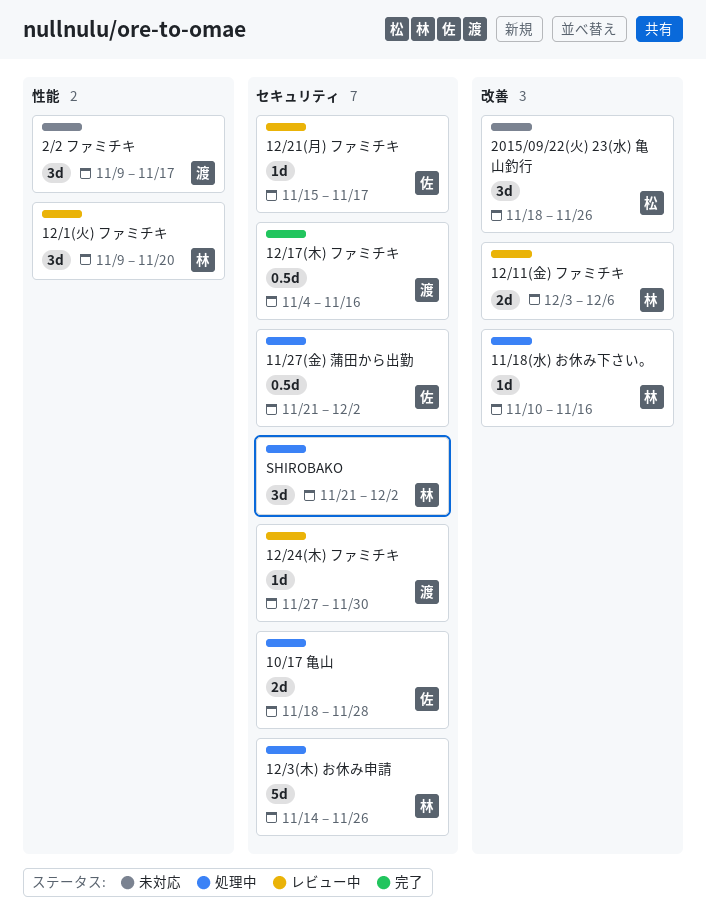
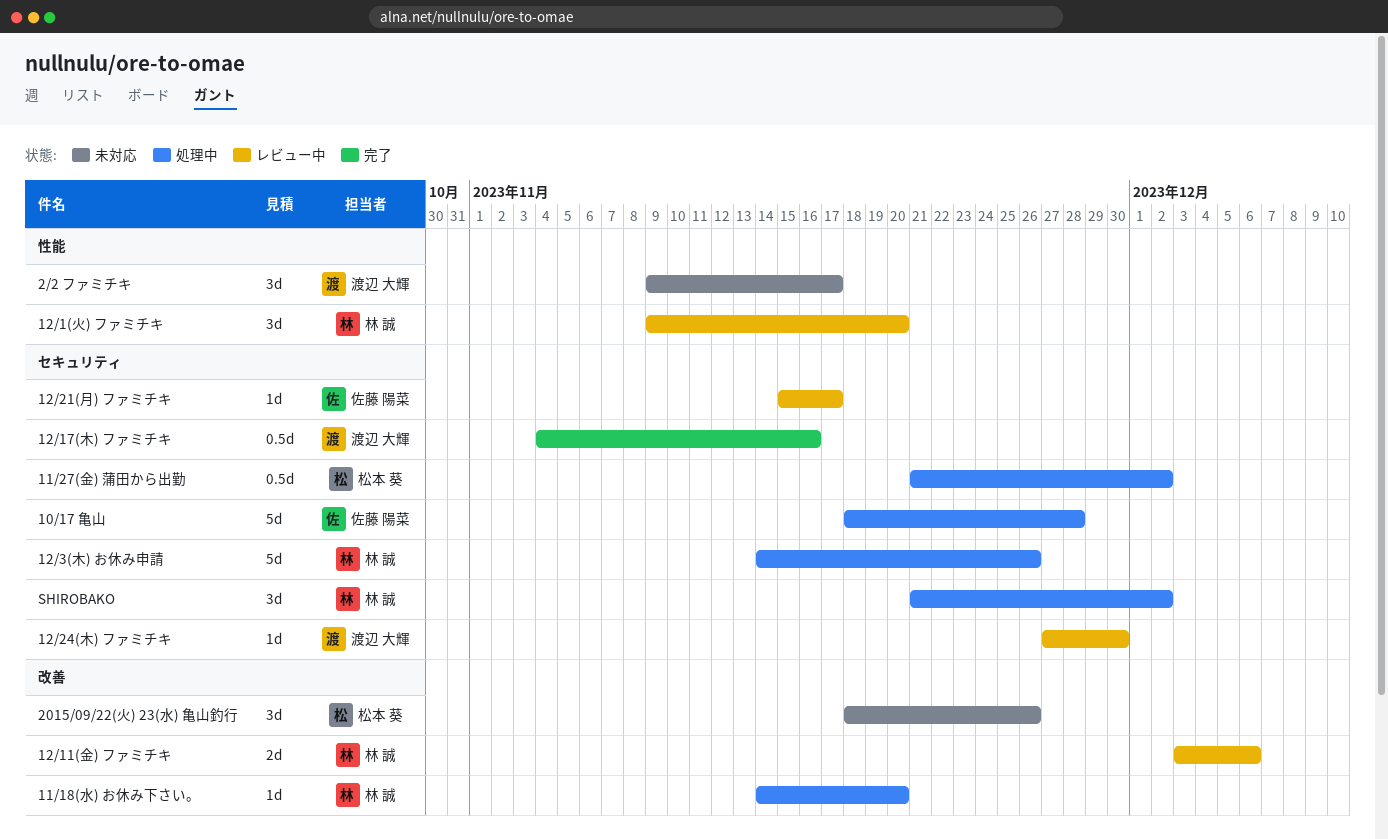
10/17 亀山, estimate: 2d -> 5d
11/18(水) お休み下さい。, start: Nov 10 -> Nov 14
11/18(水) お休み下さい。, due: Nov 16 -> Nov 20
11/27(金) 蒲田から出勤, owner: 佐藤 陽菜 -> 松本 葵

